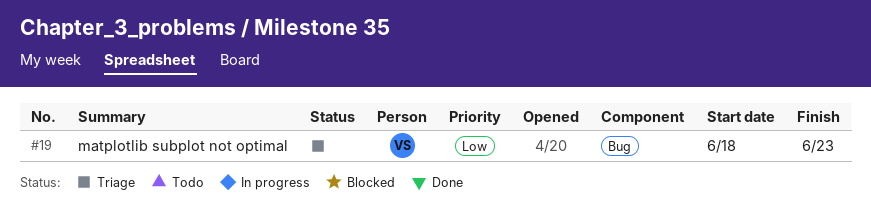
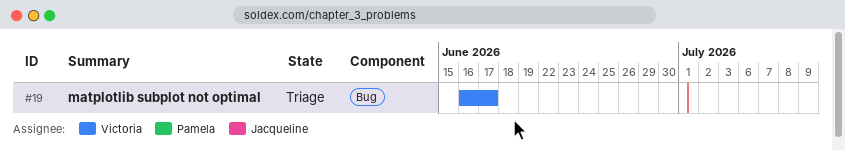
#19, start: Jun 18 -> Jun 16
#19, due: Jun 23 -> Jun 17

